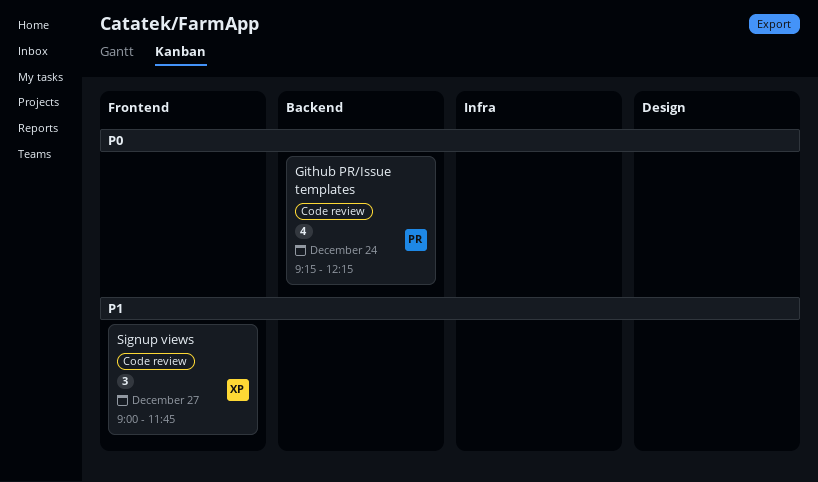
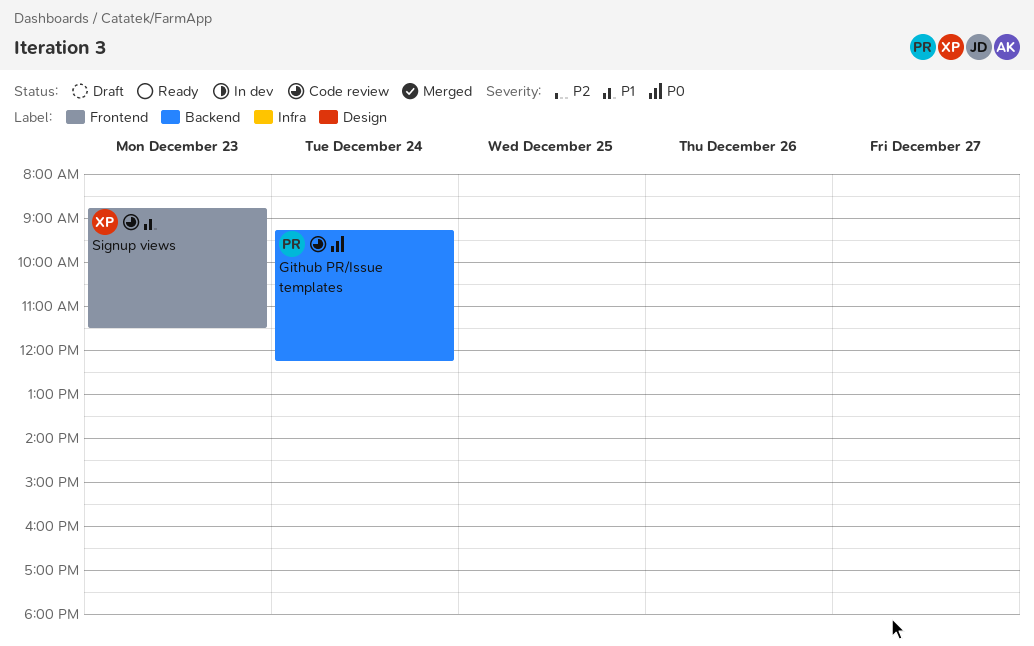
Signup views, day: Dec 27 -> Dec 23
Signup views, begins: 09:00 -> 08:45
Signup views, ends: 11:45 -> 11:30

